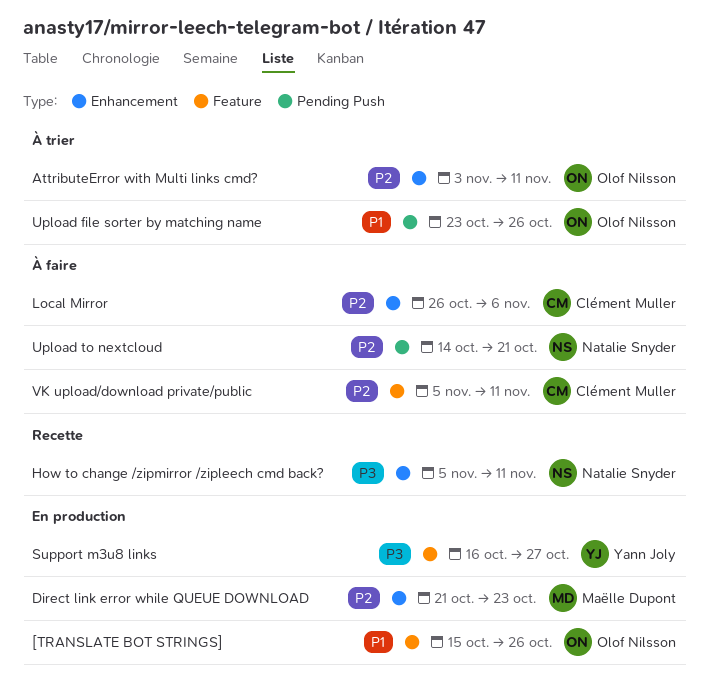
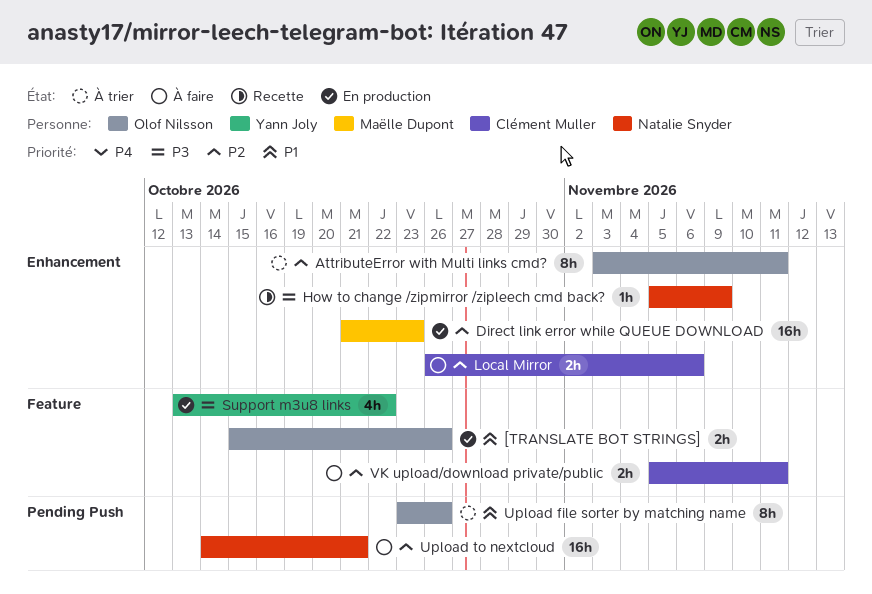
How to change /zipmirror /zipleech cmd back?, due: Nov 11 -> Nov 9
Support m3u8 links, start: Oct 16 -> Oct 13
Support m3u8 links, due: Oct 27 -> Oct 22

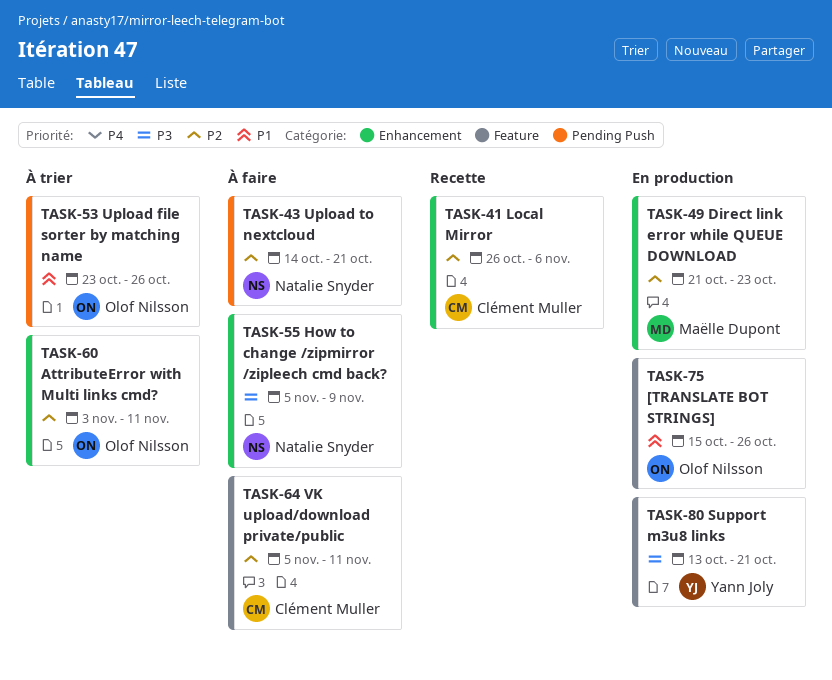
How to change /zipmirror /zipleech cmd back?, status: Recette -> À faire
Local Mirror, status: À faire -> Recette
Support m3u8 links, due: Oct 22 -> Oct 21

